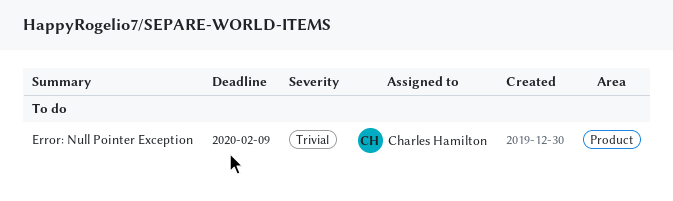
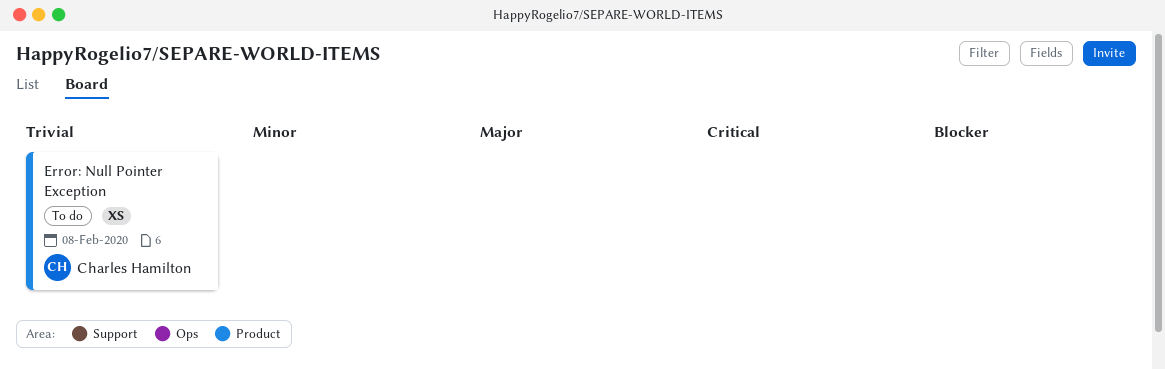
Error: Null Pointer Exception, due: Feb 9 -> Feb 8

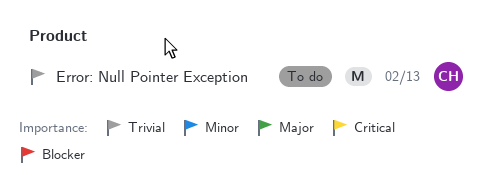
Error: Null Pointer Exception, estimate: XS -> M
Error: Null Pointer Exception, due: Feb 8 -> Feb 13

